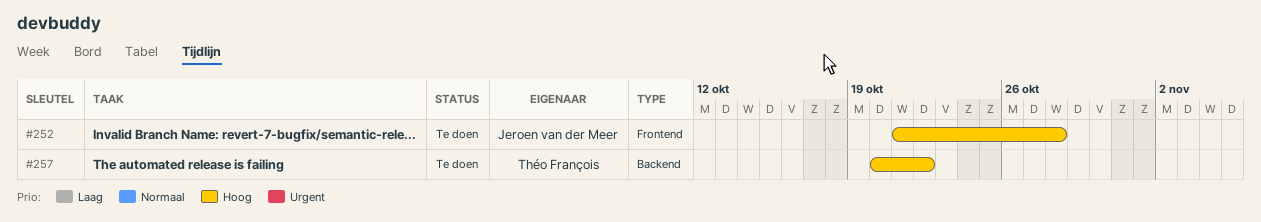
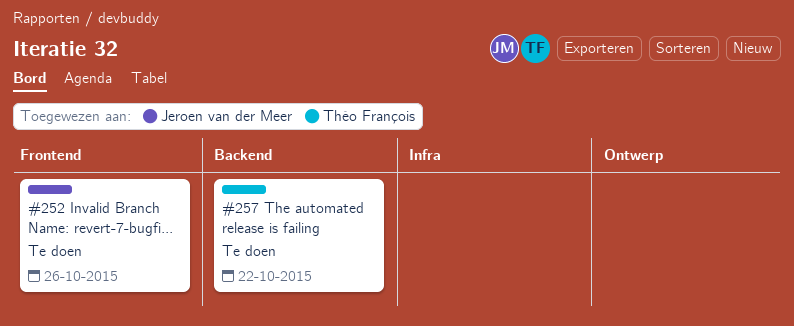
#252, due: Oct 28 -> Oct 26

